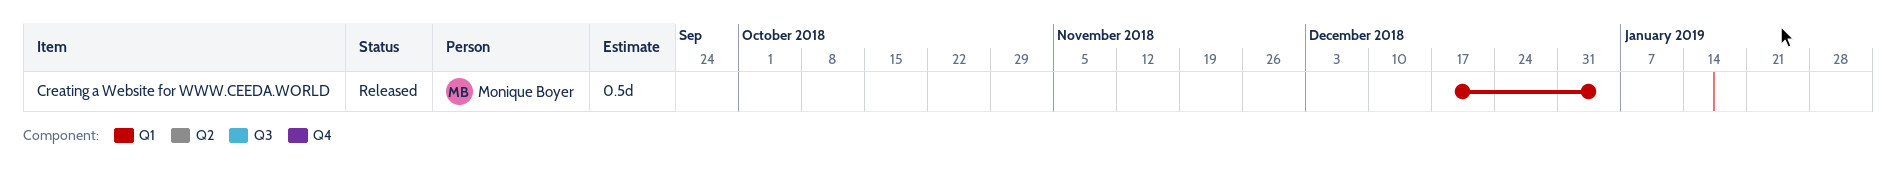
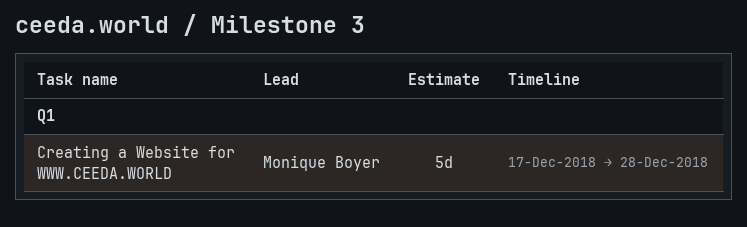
Creating a Website for WWW.CEEDA.WORLD, estimate: 0.5d -> 5d
Creating a Website for WWW.CEEDA.WORLD, due: Jan 4 -> Dec 28

